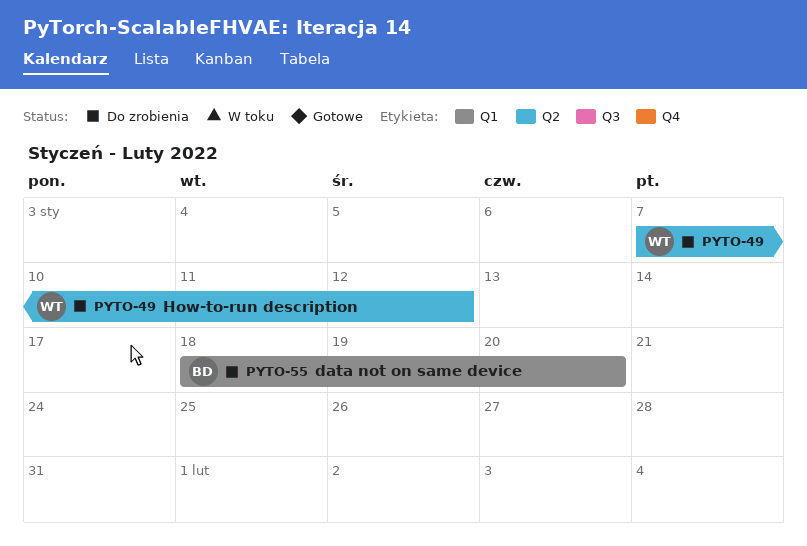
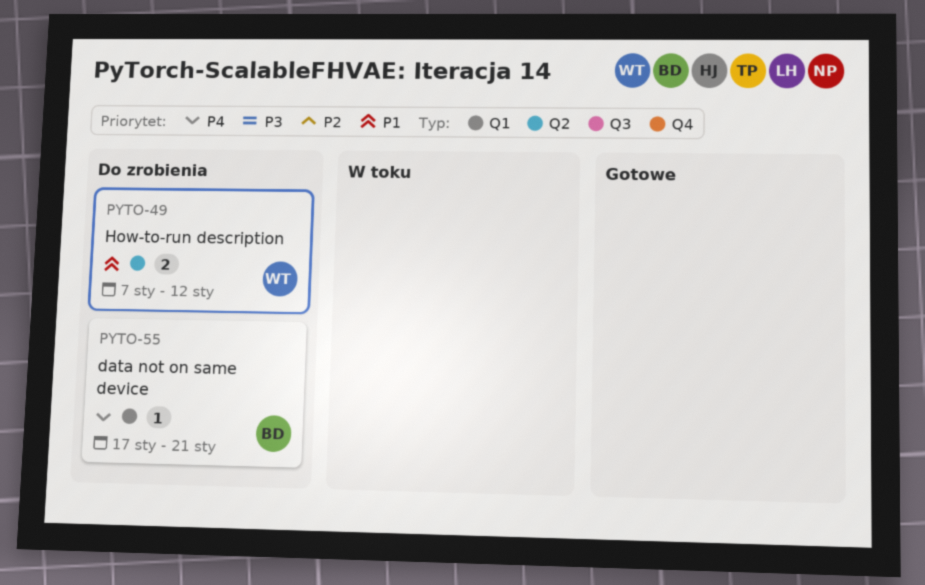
PYTO-55, start: Jan 18 -> Jan 17
PYTO-55, due: Jan 20 -> Jan 21

